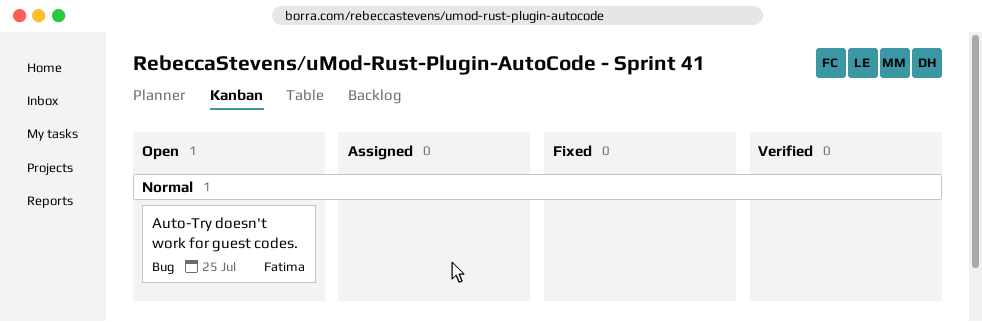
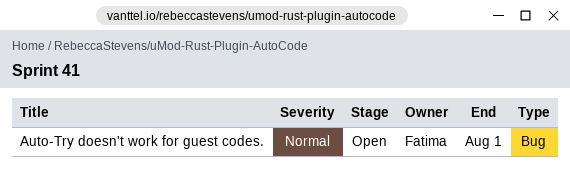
Auto-Try doesn't work for guest codes., due: Jul 25 -> Aug 1

